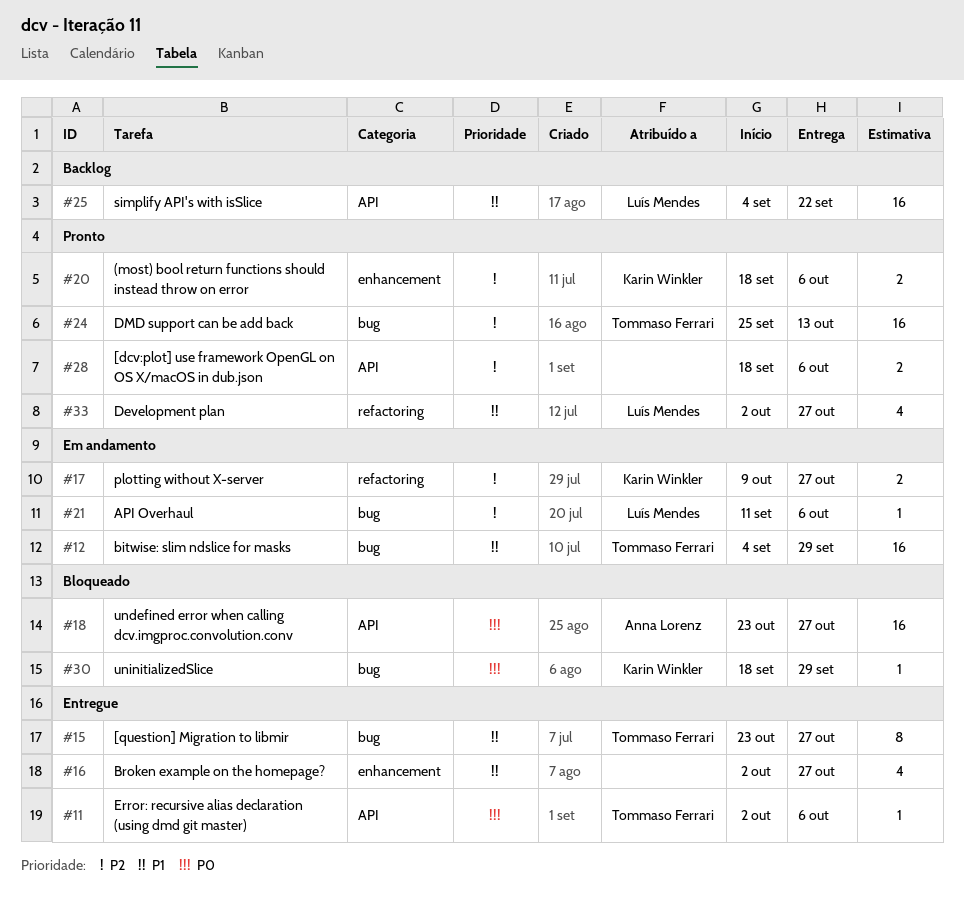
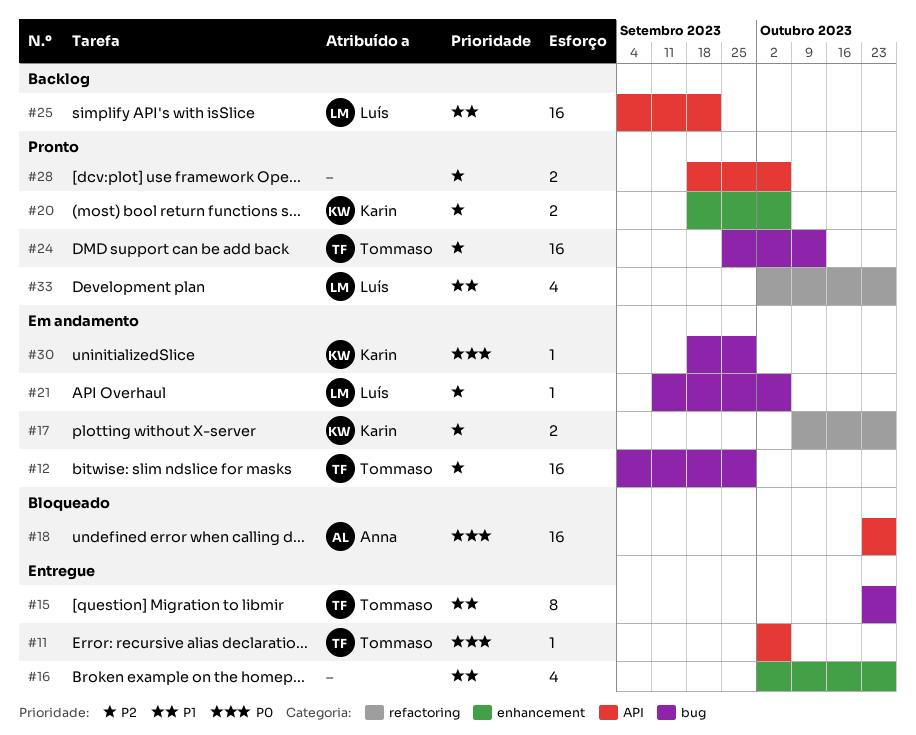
#12, priority: P1 -> P2
#30, status: Bloqueado -> Em andamento

